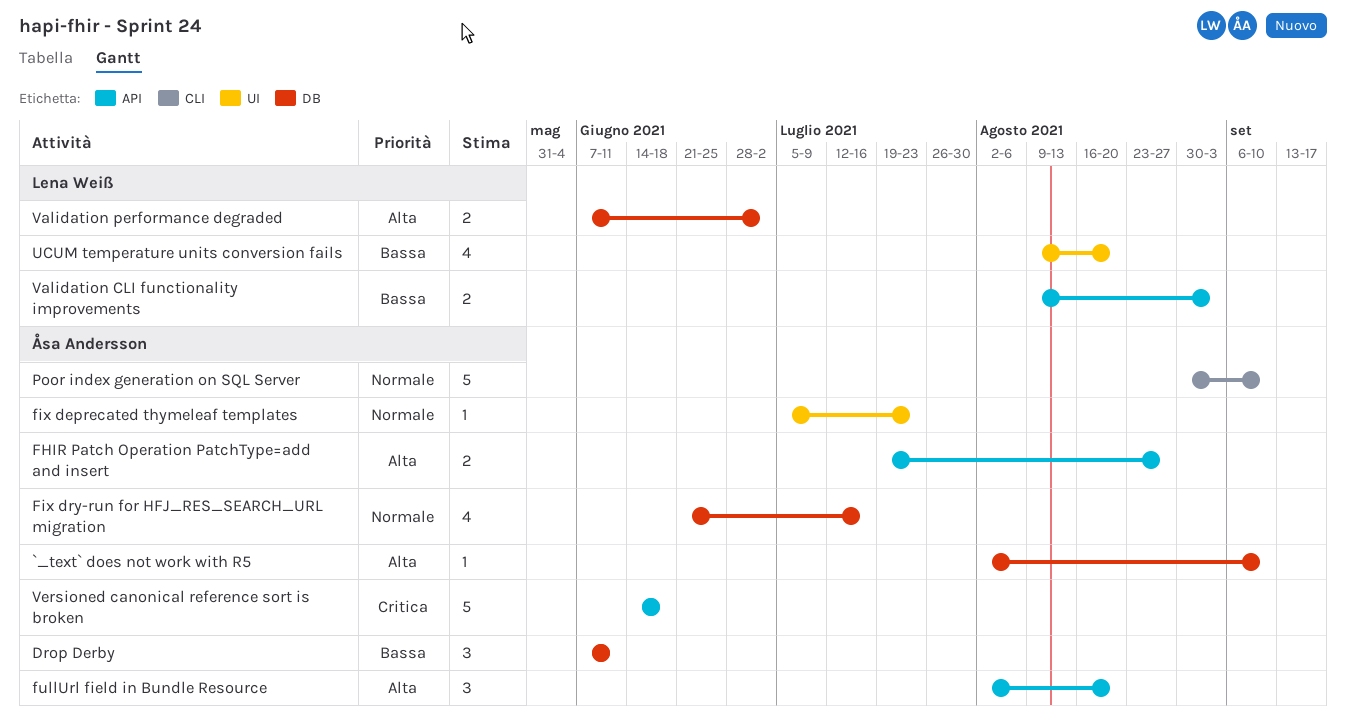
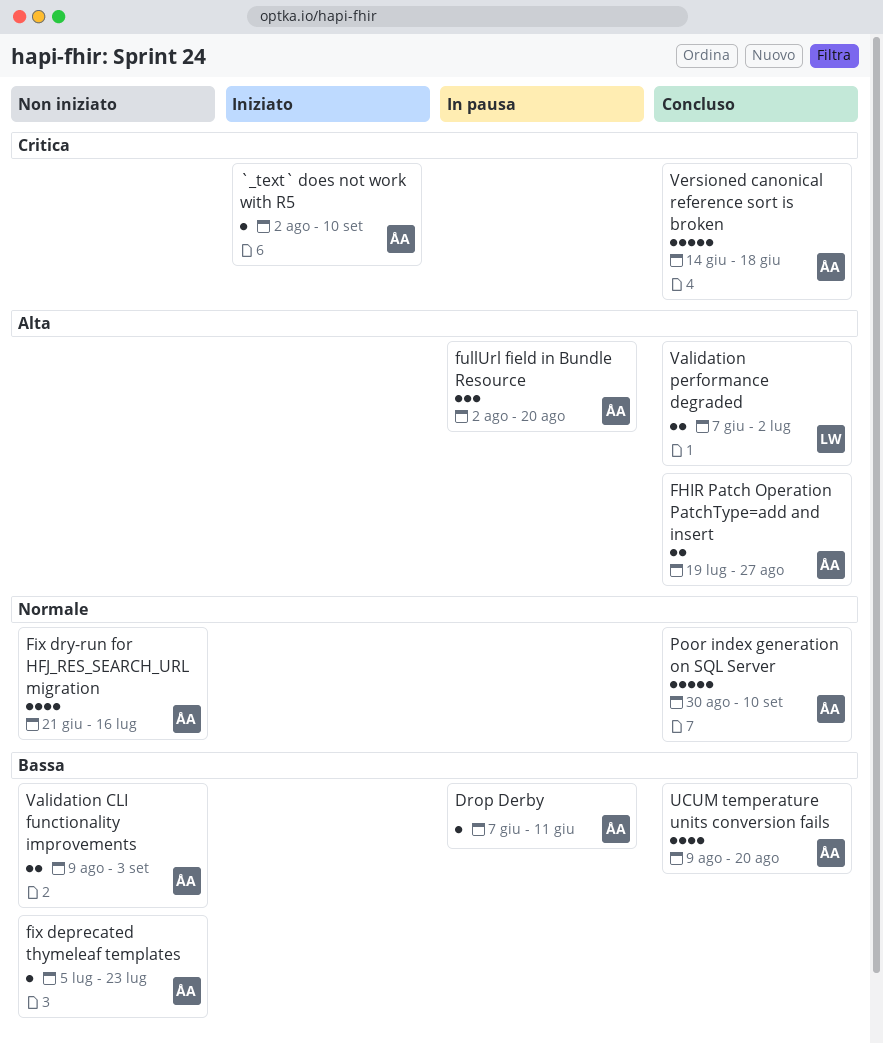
`_text` does not work with R5, priority: Alta -> Critica
Drop Derby, estimate: 3 -> 1
fix deprecated thymeleaf templates, priority: Normale -> Bassa
UCUM temperature units conversion fails, owner: Lena Weiß -> Åsa Andersson
Validation CLI functionality improvements, owner: Lena Weiß -> Åsa Andersson

